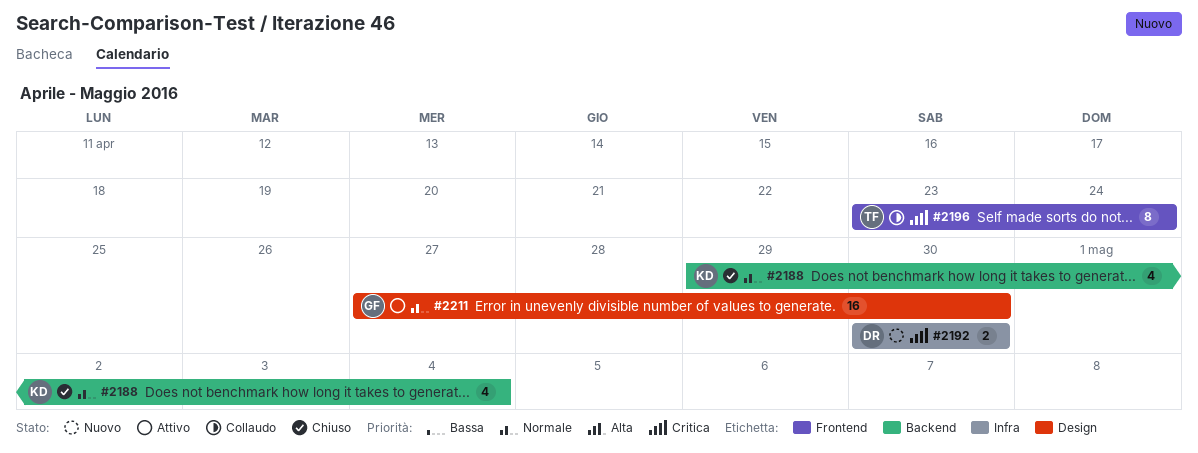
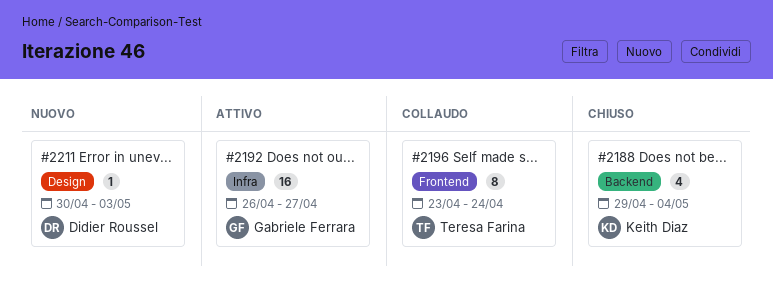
#2192, status: Nuovo -> Attivo
#2192, owner: Didier Roussel -> Gabriele Ferrara
#2192, estimate: 2 -> 16
#2192, start: Apr 30 -> Apr 26
#2192, due: Apr 30 -> Apr 27
#2211, status: Attivo -> Nuovo
#2211, owner: Gabriele Ferrara -> Didier Roussel
#2211, estimate: 16 -> 1
#2211, start: Apr 27 -> Apr 30
#2211, due: Apr 30 -> May 3

